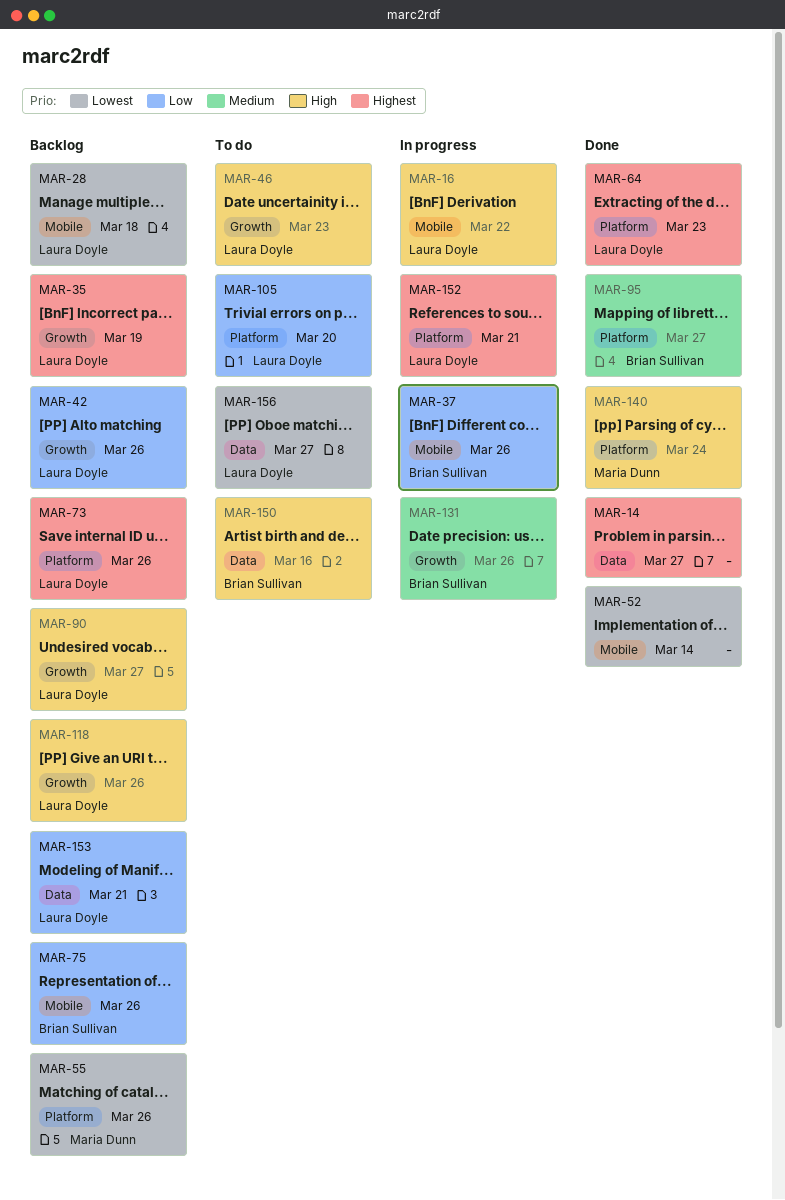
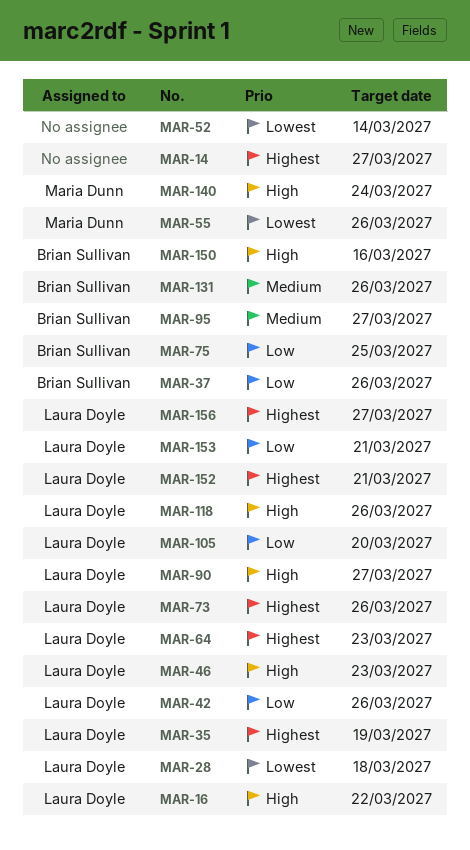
MAR-75, due: Mar 26 -> Mar 25
MAR-156, priority: Lowest -> Highest

